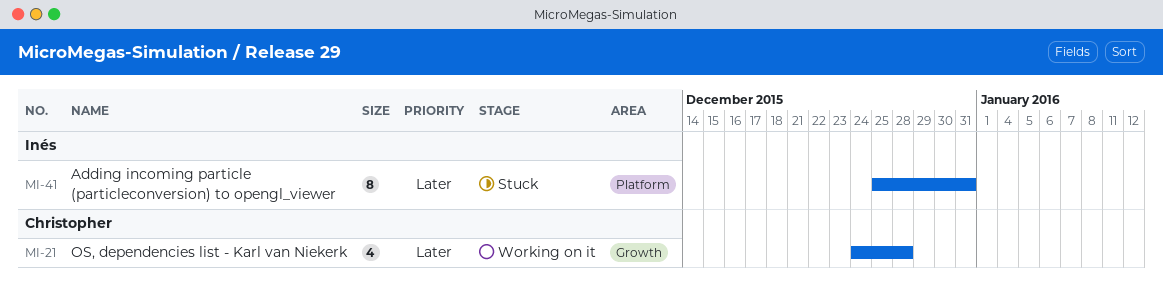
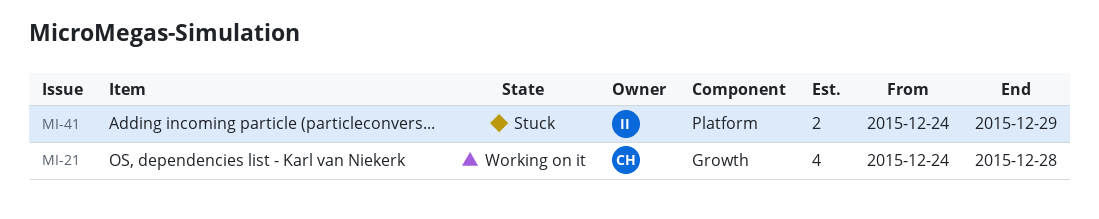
MI-41, estimate: 8 -> 2
MI-41, start: Dec 25 -> Dec 24
MI-41, due: Dec 31 -> Dec 29

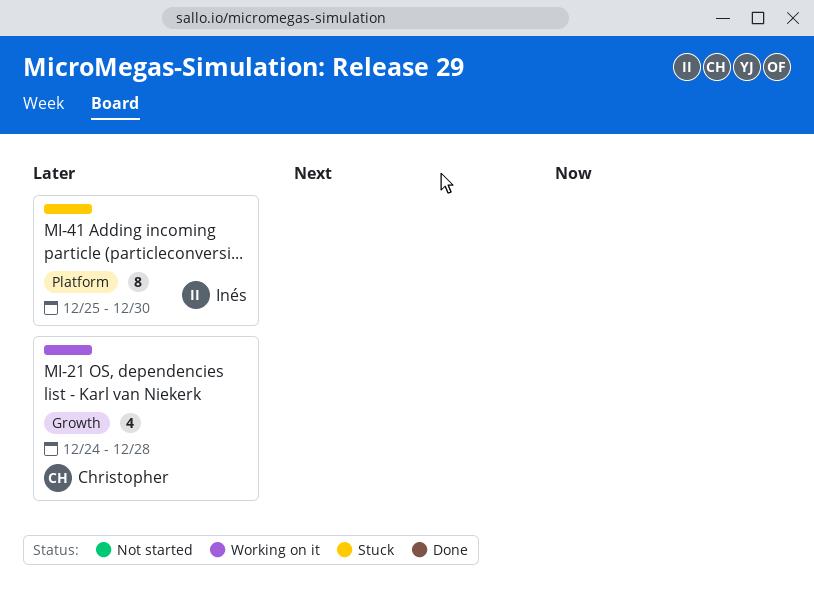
MI-41, estimate: 2 -> 8
MI-41, start: Dec 24 -> Dec 25
MI-41, due: Dec 29 -> Dec 30

